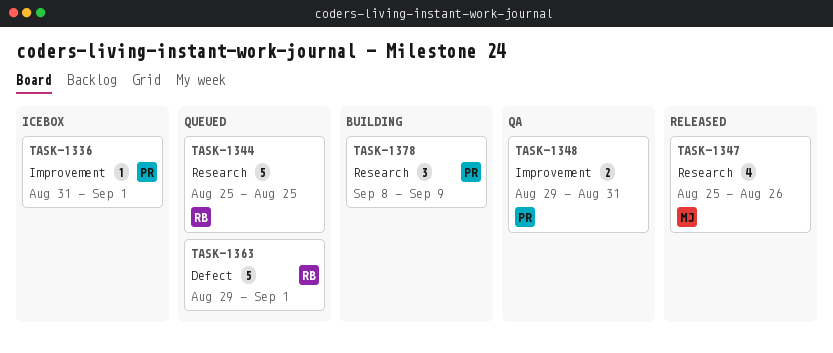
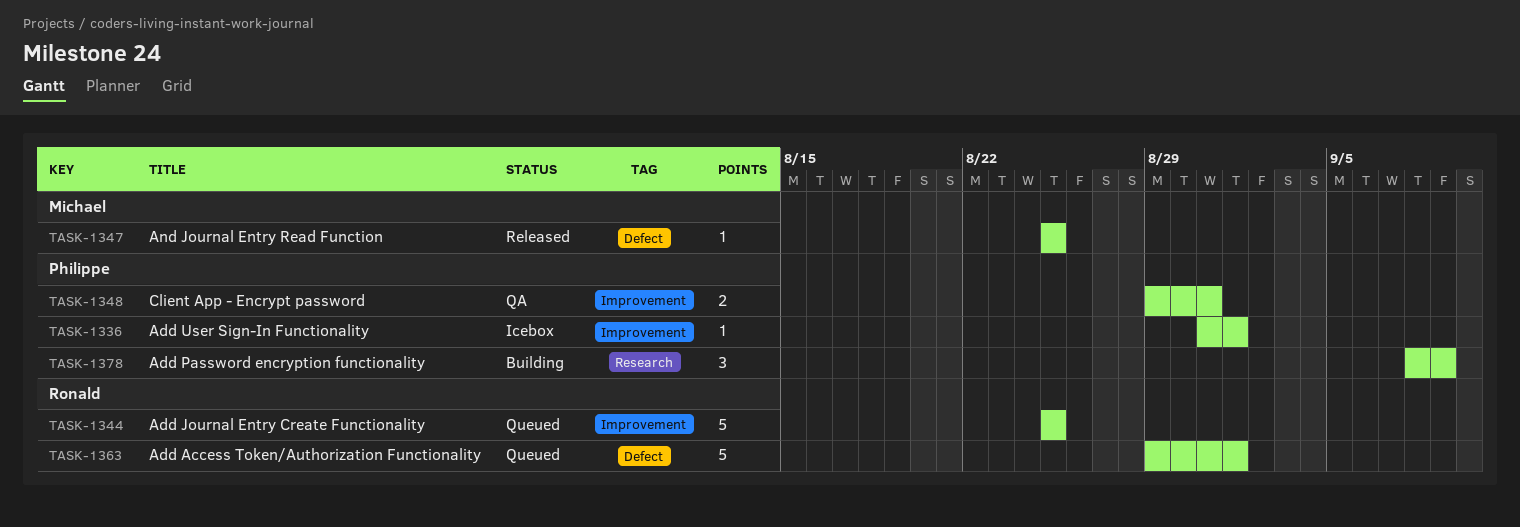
TASK-1344, label: Research -> Improvement
TASK-1347, label: Research -> Defect
TASK-1347, estimate: 4 -> 1
TASK-1347, due: Aug 26 -> Aug 25

